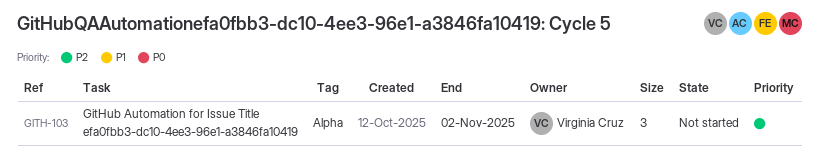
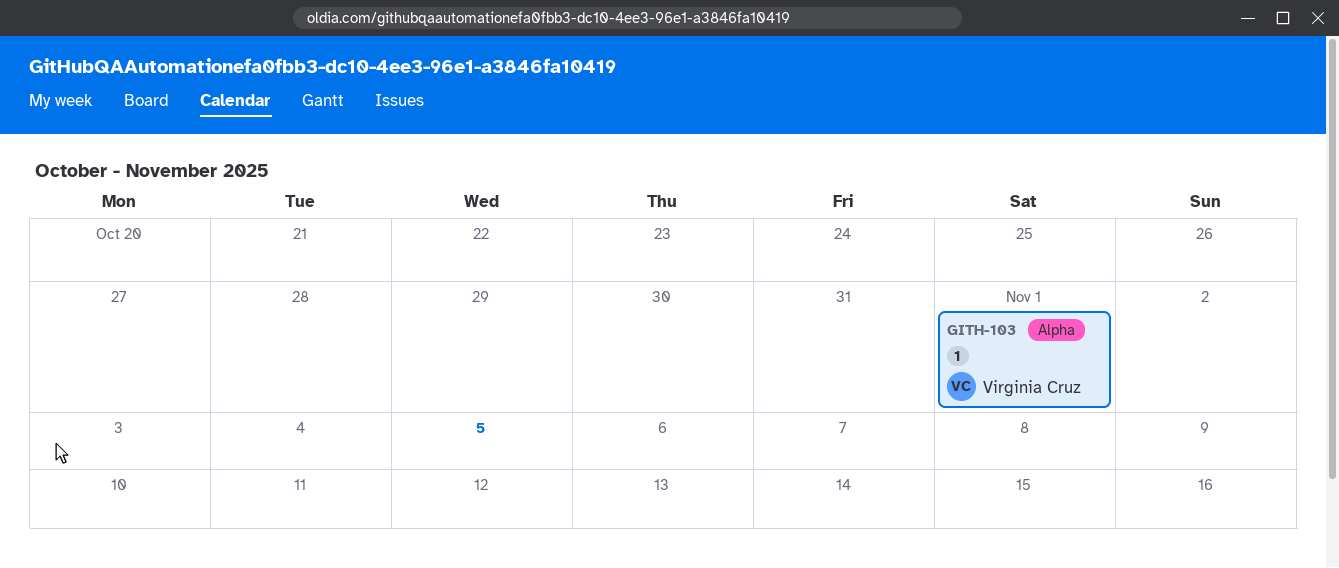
GITH-103, estimate: 3 -> 1
GITH-103, due: Nov 2 -> Nov 1

